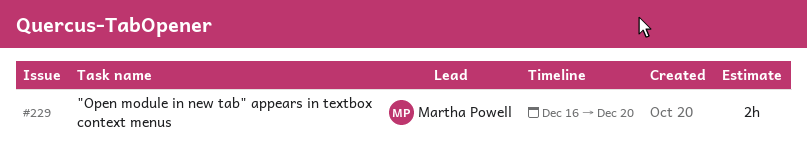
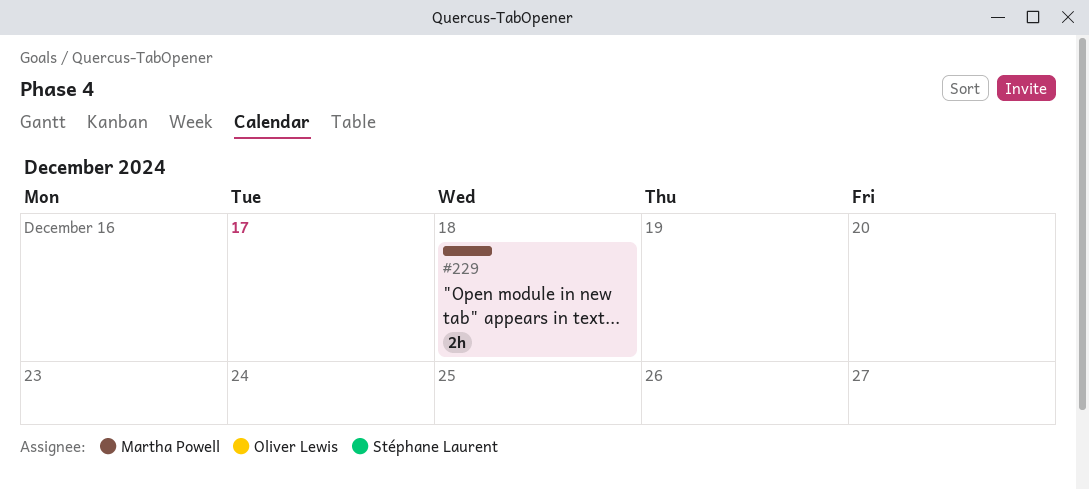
#229, due: Dec 20 -> Dec 18

